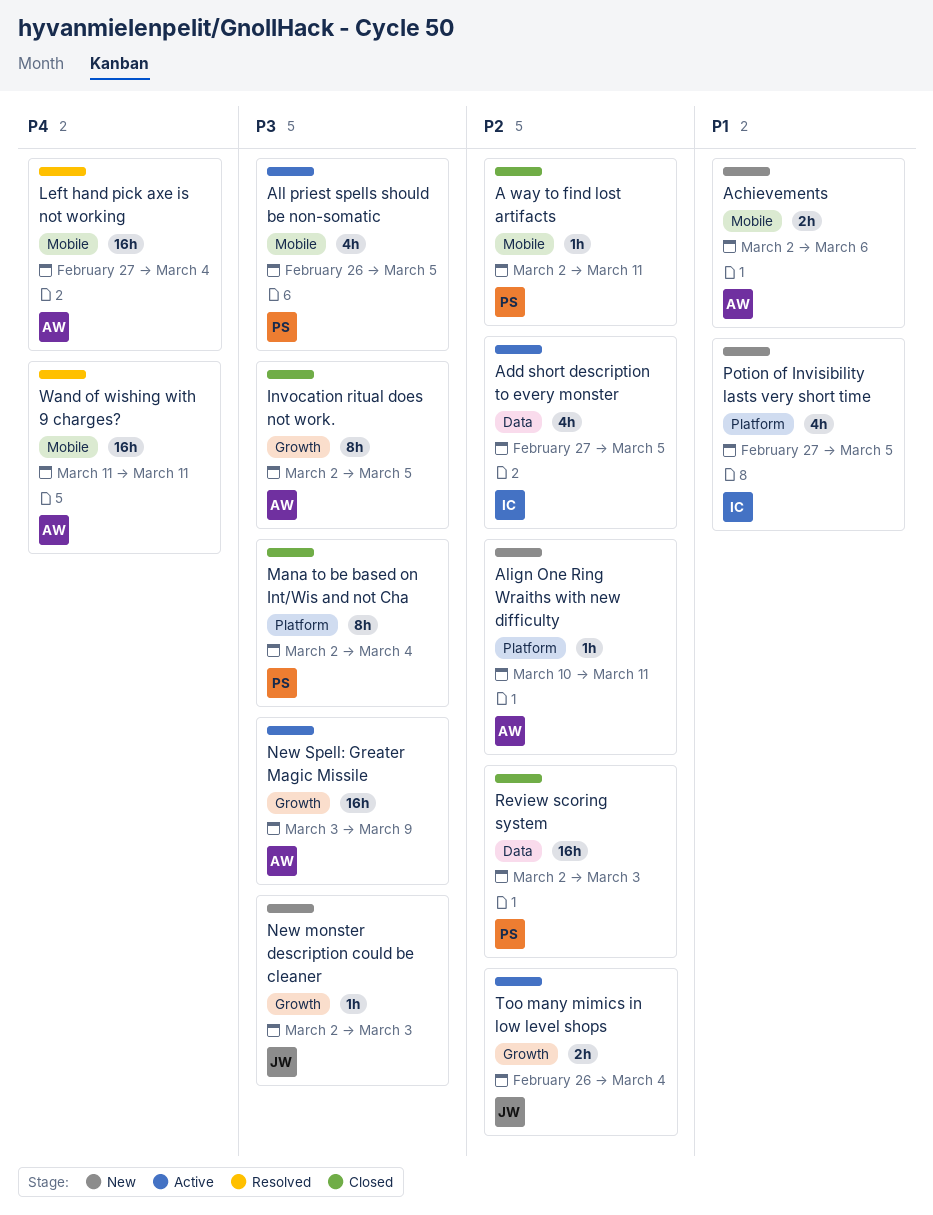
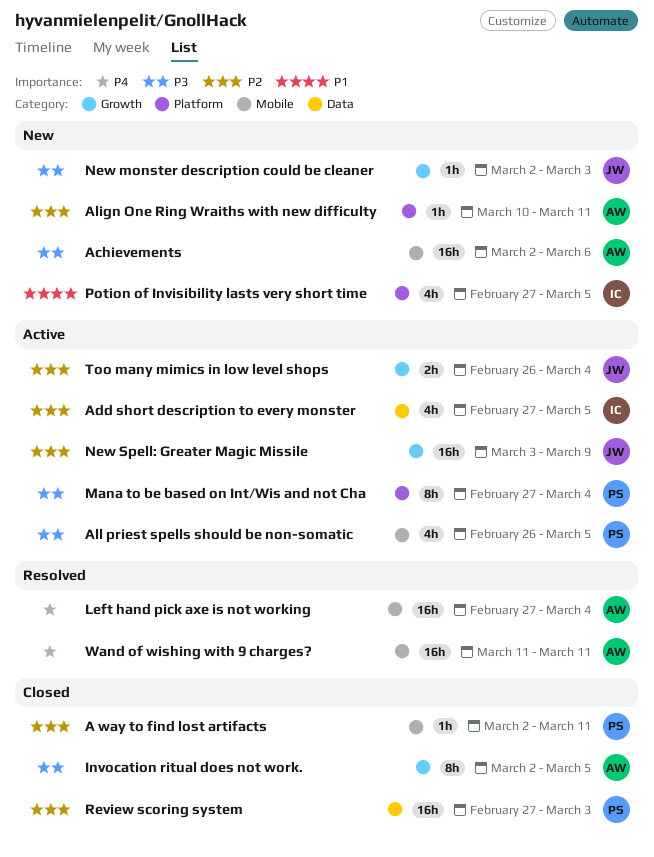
Achievements, priority: P1 -> P3
Achievements, estimate: 2h -> 16h
Mana to be based on Int/Wis and not Cha, status: Closed -> Active
Mana to be based on Int/Wis and not Cha, start: Mar 2 -> Feb 27
New Spell: Greater Magic Missile, owner: AW -> JW
New Spell: Greater Magic Missile, priority: P3 -> P2
Review scoring system, start: Mar 2 -> Feb 27

